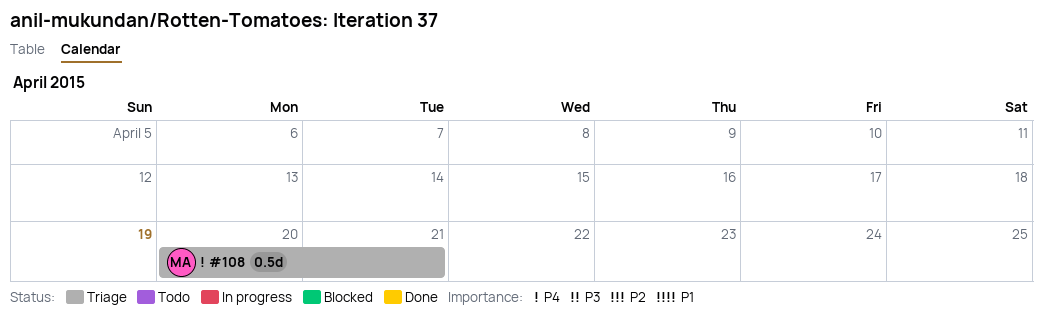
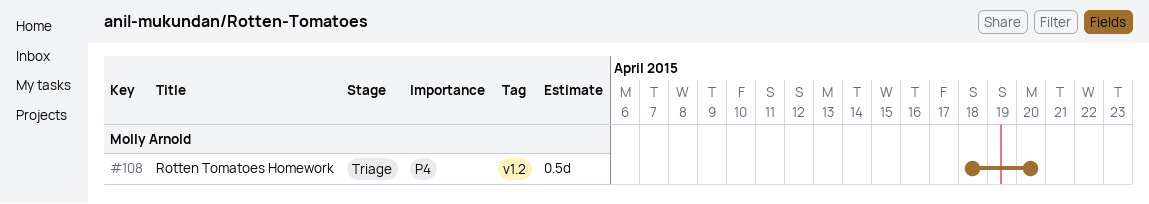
#108, start: Apr 20 -> Apr 18
#108, due: Apr 21 -> Apr 20

